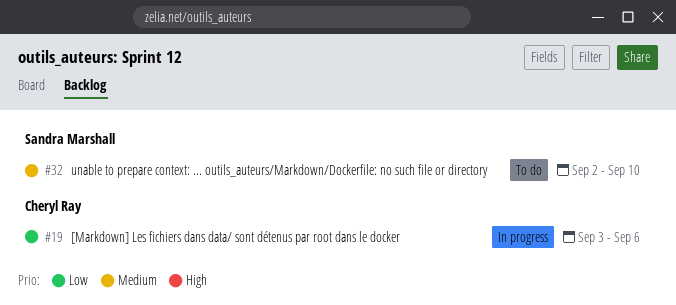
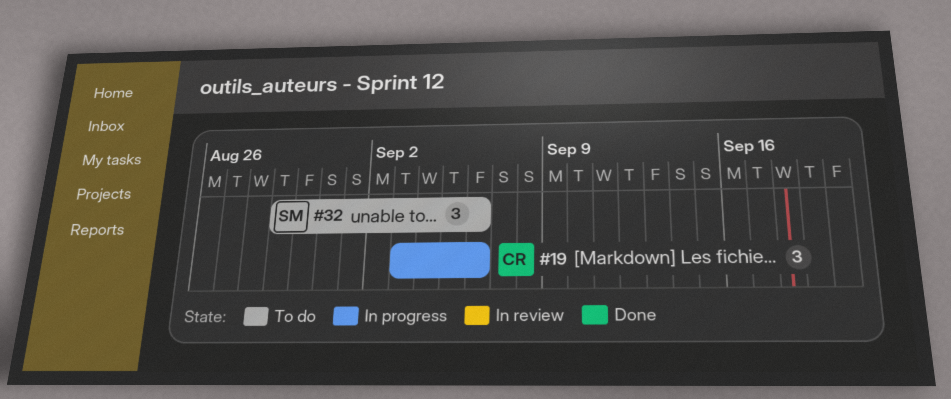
#32, start: Sep 2 -> Aug 29
#32, due: Sep 10 -> Sep 6

